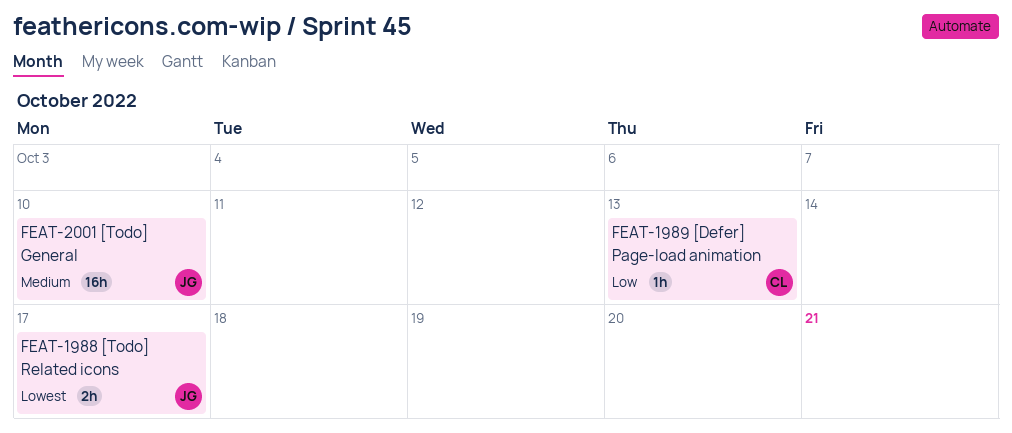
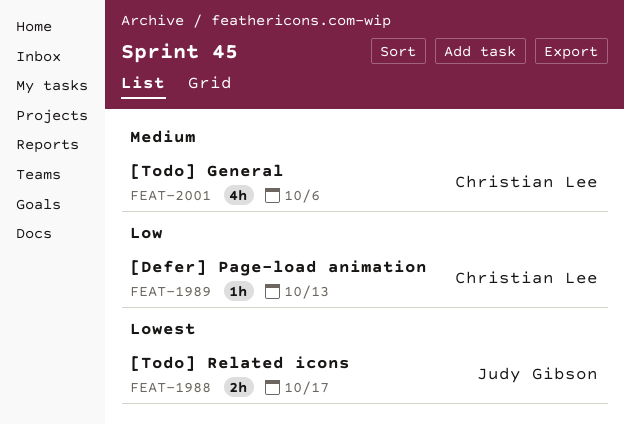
FEAT-2001, owner: Judy Gibson -> Christian Lee
FEAT-2001, estimate: 16h -> 4h
FEAT-2001, due: Oct 10 -> Oct 6

